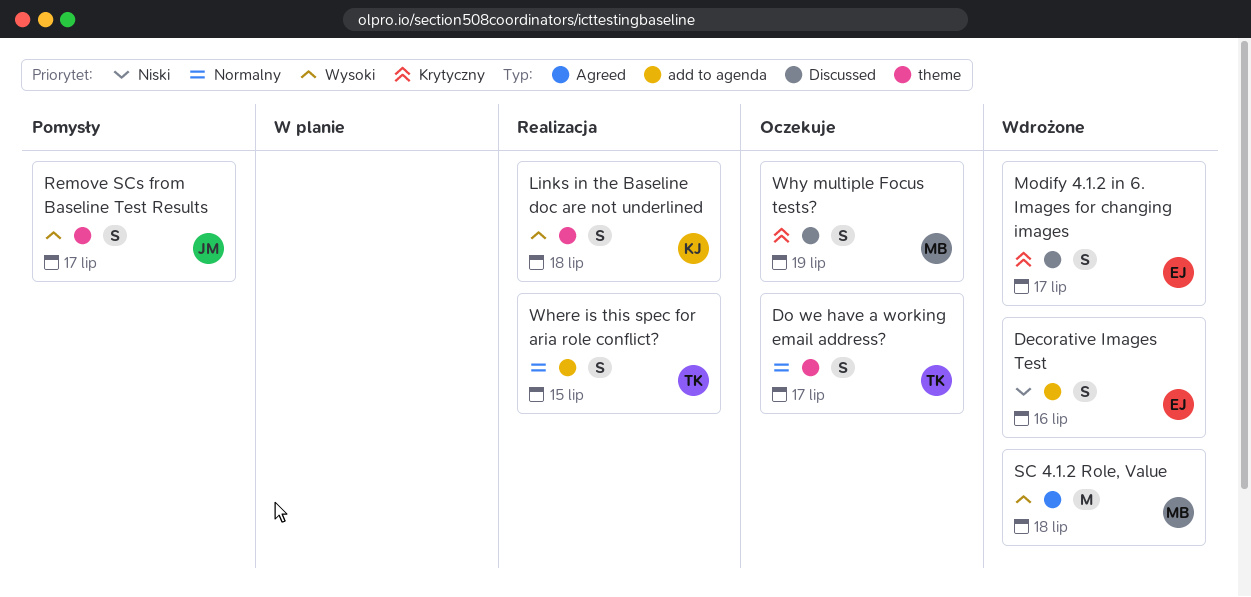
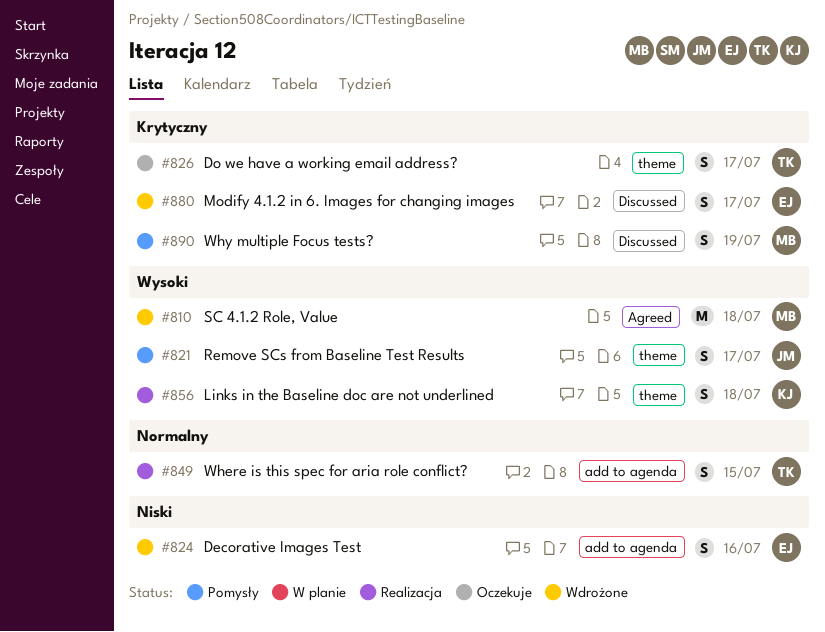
Do we have a working email address?, priority: Normalny -> Krytyczny
Why multiple Focus tests?, status: Oczekuje -> Pomysły

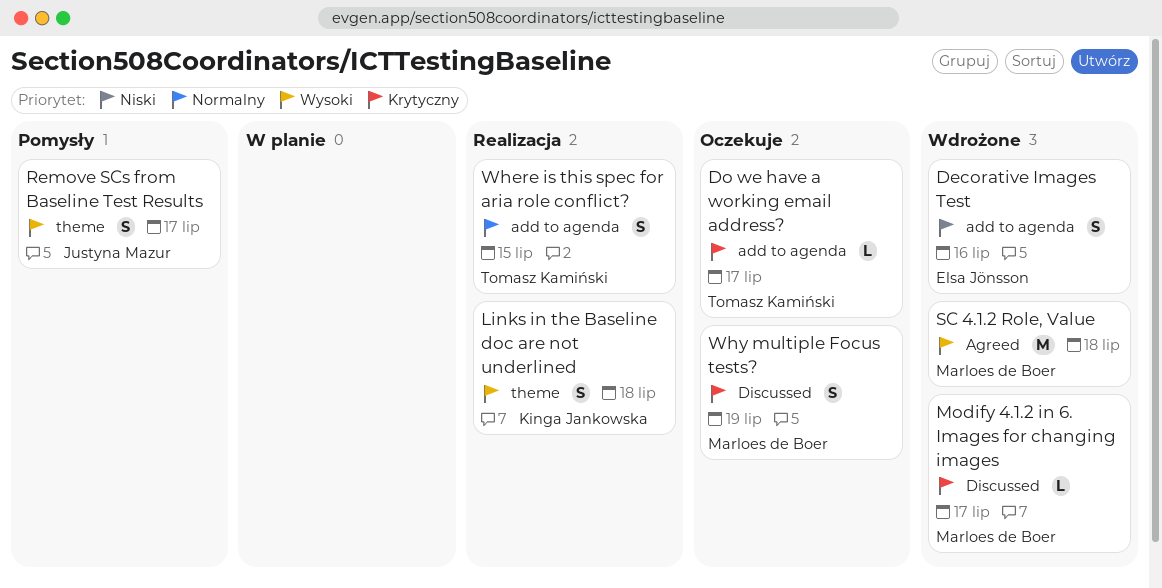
Do we have a working email address?, label: theme -> add to agenda
Do we have a working email address?, estimate: S -> L
Modify 4.1.2 in 6. Images for changing images, owner: Elsa Jönsson -> Marloes de Boer
Modify 4.1.2 in 6. Images for changing images, estimate: S -> L
Why multiple Focus tests?, status: Pomysły -> Oczekuje

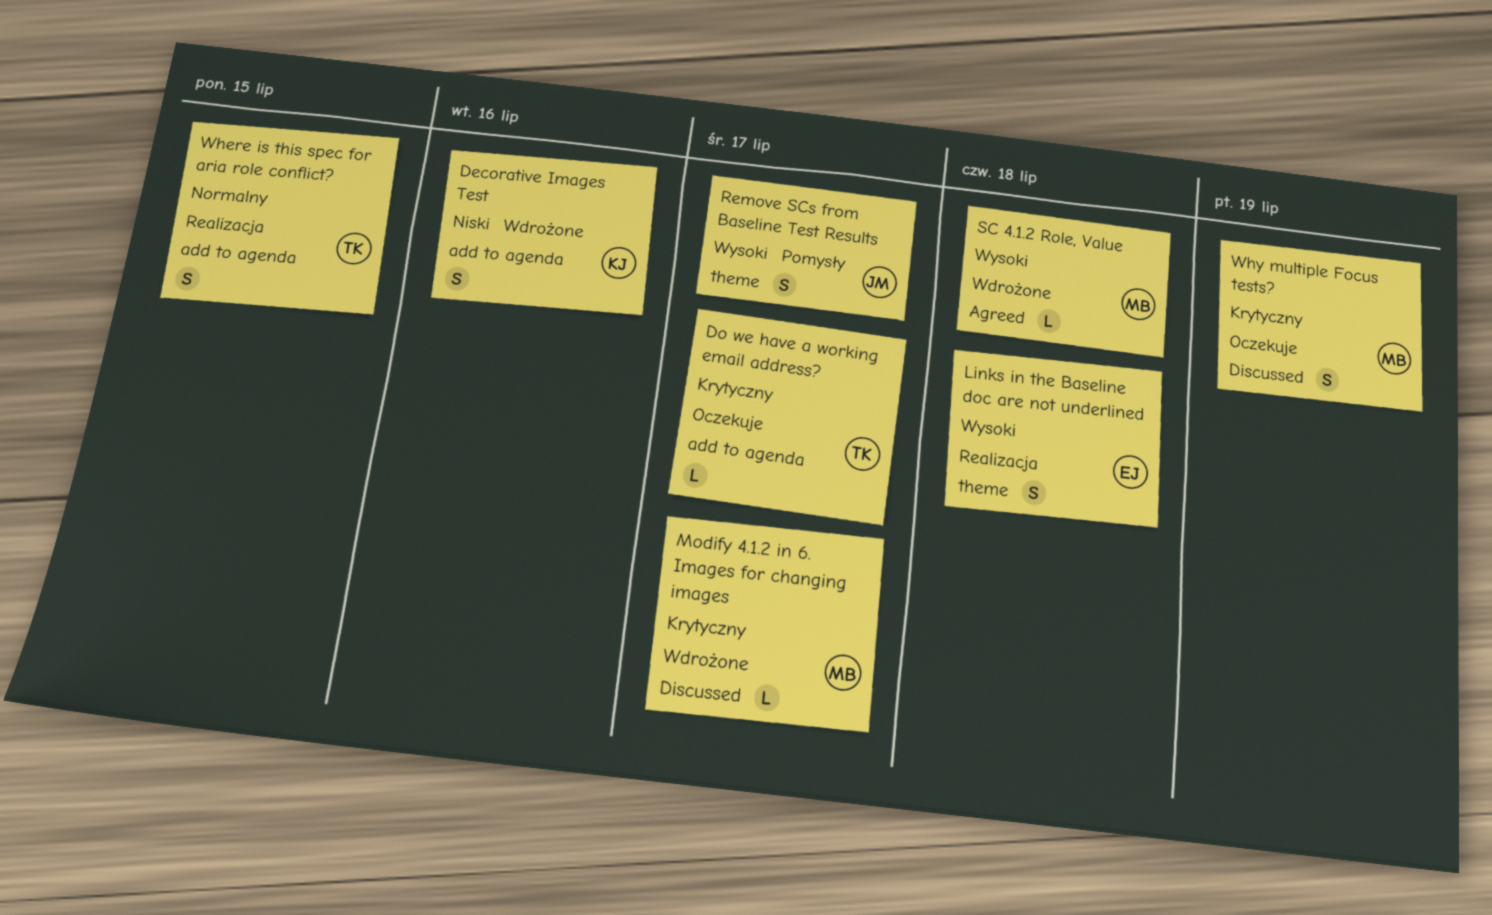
Decorative Images Test, owner: Elsa Jönsson -> Kinga Jankowska
Links in the Baseline doc are not underlined, owner: Kinga Jankowska -> Elsa Jönsson
SC 4.1.2 Role, Value, estimate: M -> L

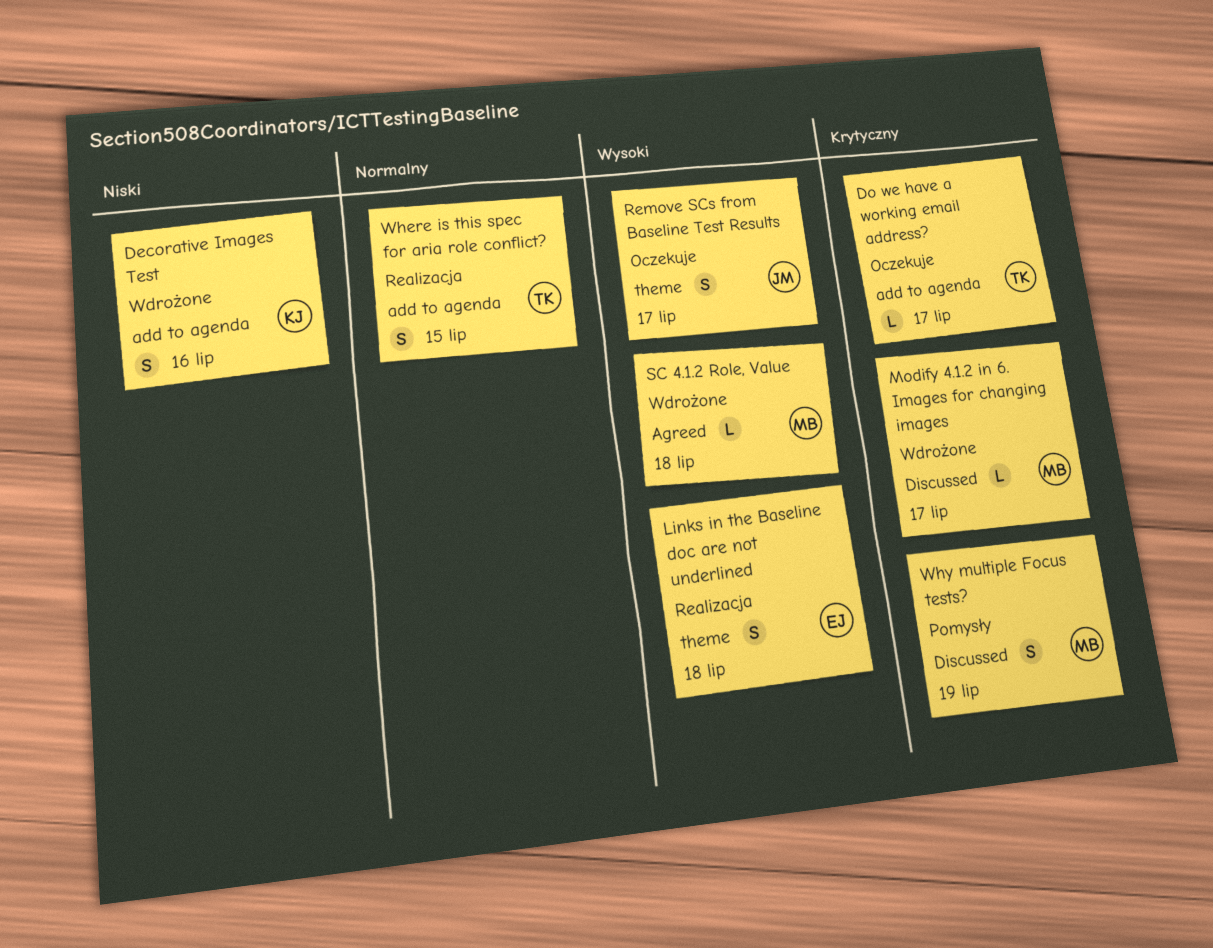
Remove SCs from Baseline Test Results, status: Pomysły -> Oczekuje
Why multiple Focus tests?, status: Oczekuje -> Pomysły

